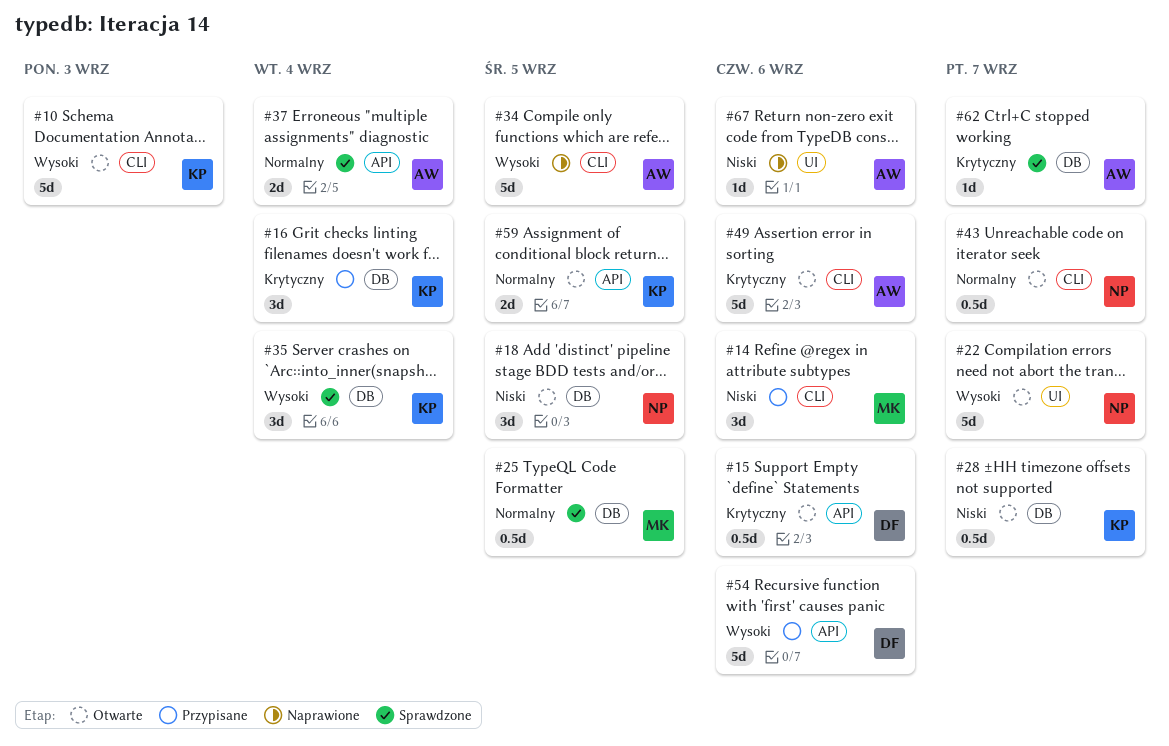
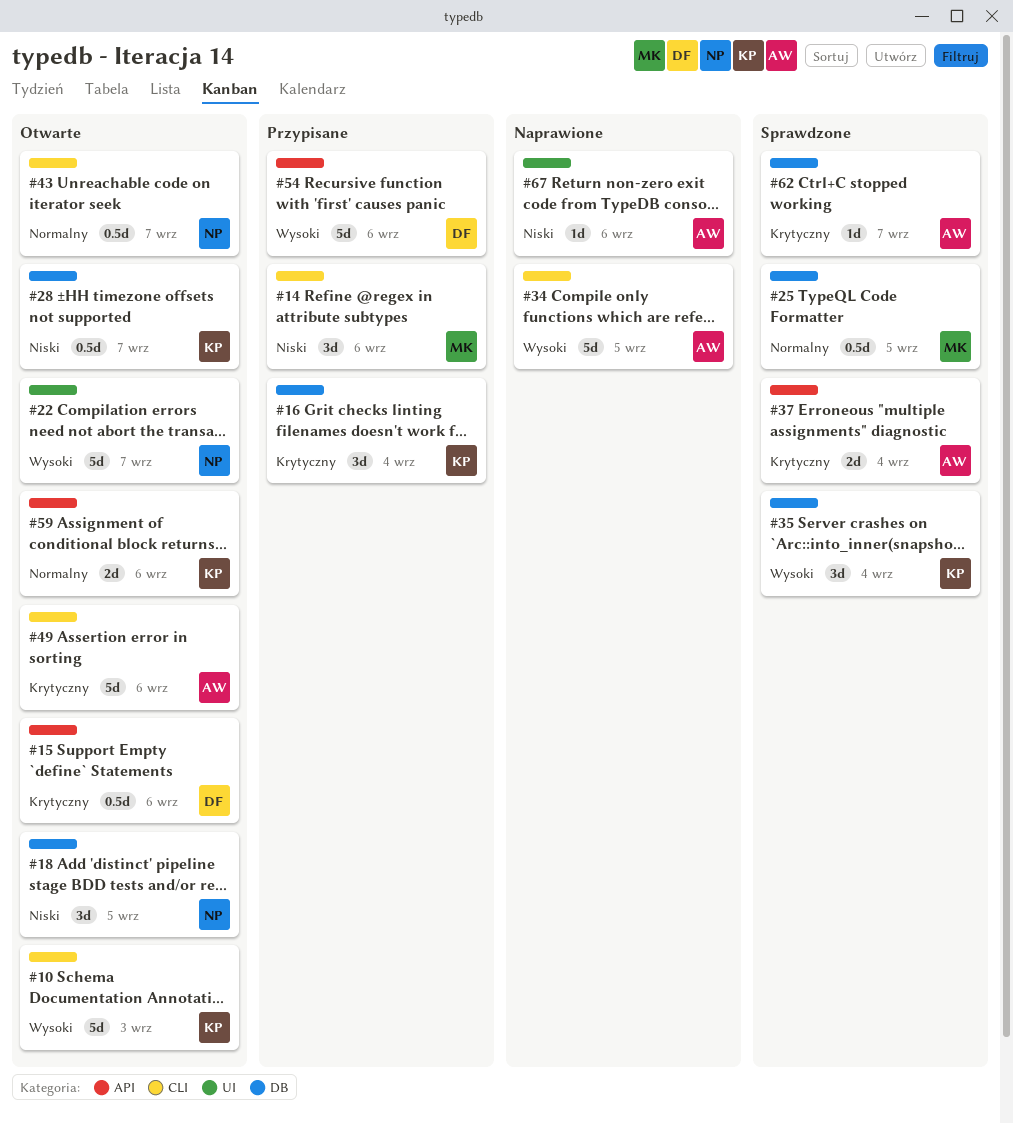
#37, priority: Normalny -> Krytyczny
#59, due: Sep 5 -> Sep 6

